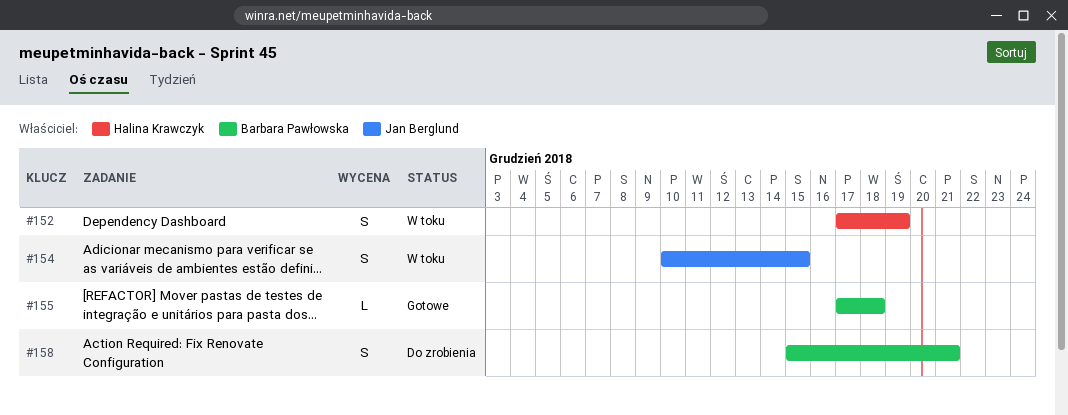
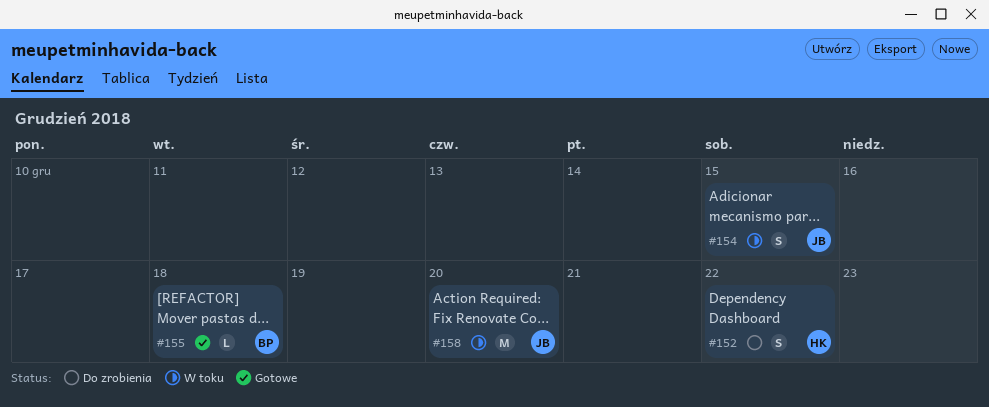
#152, status: W toku -> Do zrobienia
#152, due: Dec 19 -> Dec 22
#158, status: Do zrobienia -> W toku
#158, owner: Barbara Pawłowska -> Jan Berglund
#158, estimate: S -> M
#158, due: Dec 21 -> Dec 20

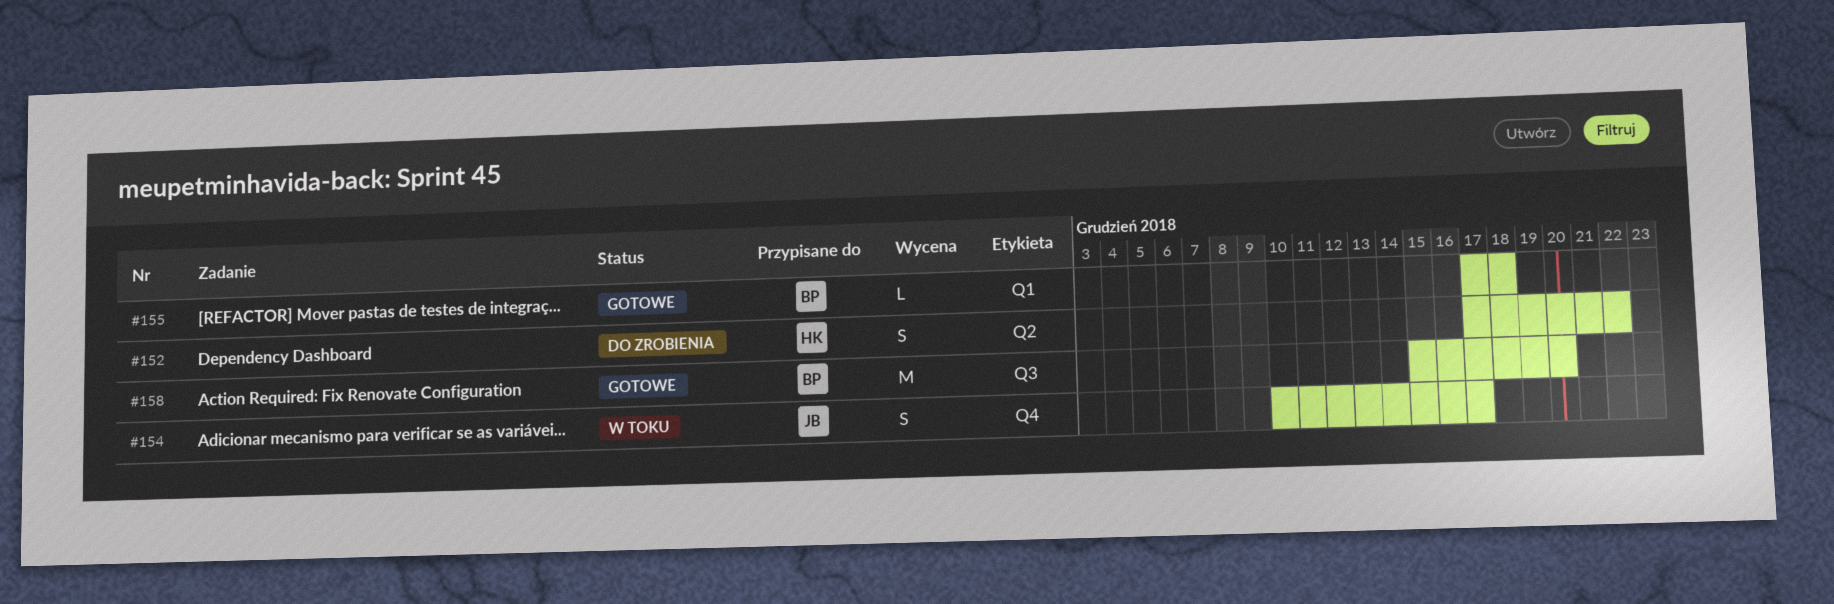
#154, due: Dec 15 -> Dec 17
#158, status: W toku -> Gotowe
#158, owner: JB -> BP

